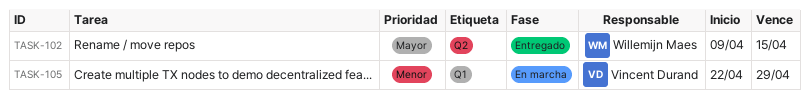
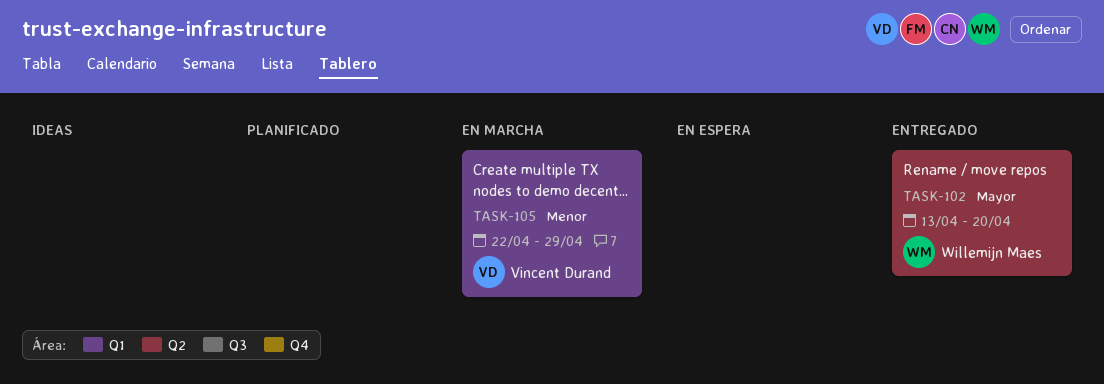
TASK-102, start: Apr 9 -> Apr 13
TASK-102, due: Apr 15 -> Apr 20

